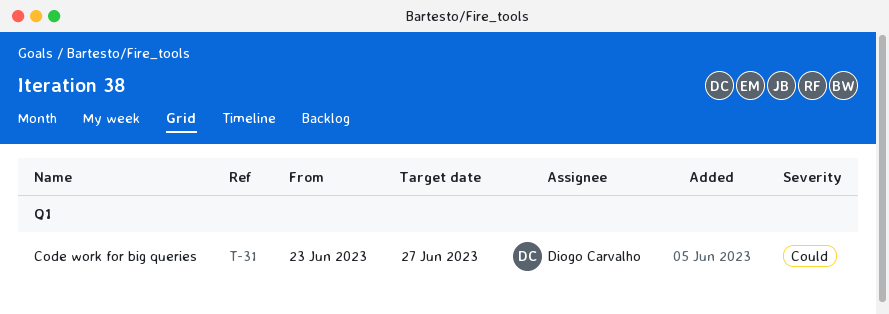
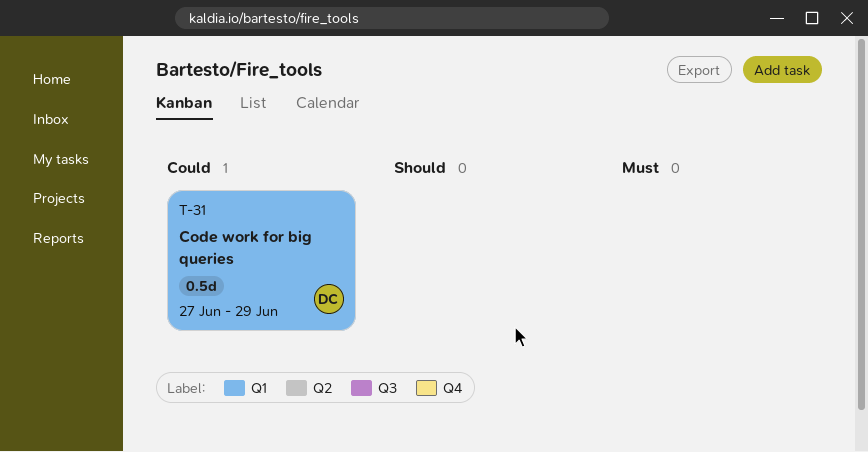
T-31, start: Jun 23 -> Jun 27
T-31, due: Jun 27 -> Jun 29

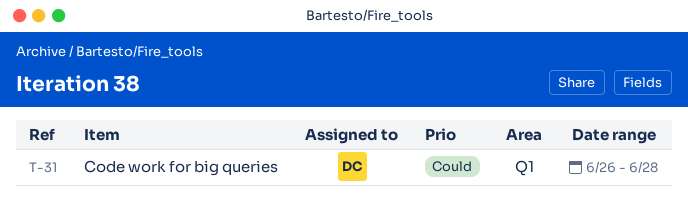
T-31, start: Jun 27 -> Jun 26
T-31, due: Jun 29 -> Jun 28

